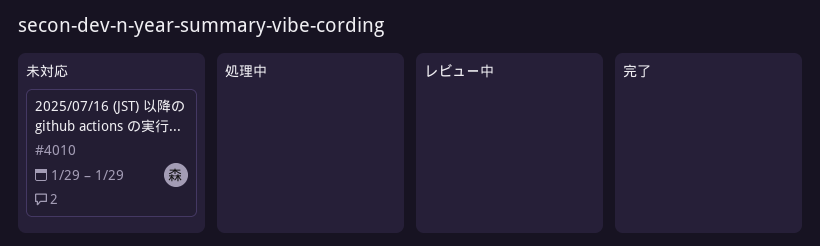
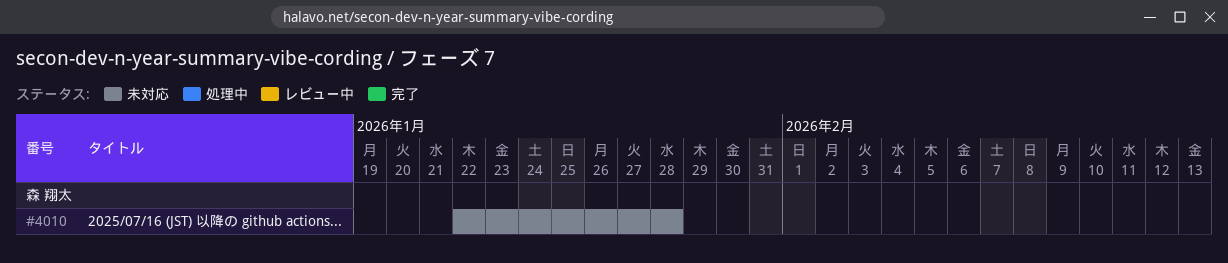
#4010, start: Jan 29 -> Jan 22
#4010, due: Jan 29 -> Jan 28

